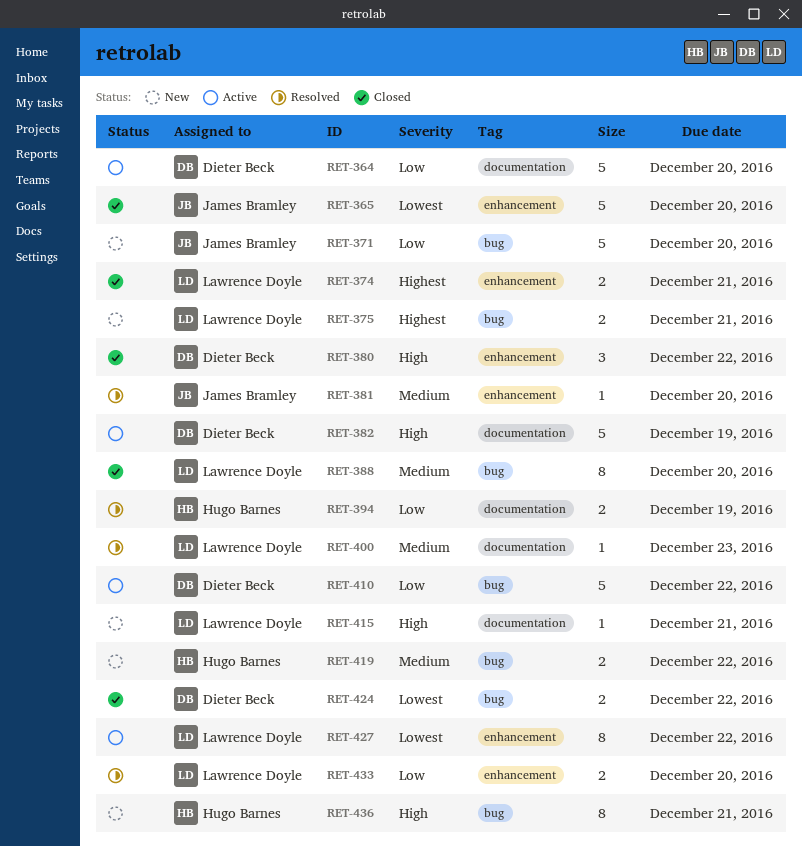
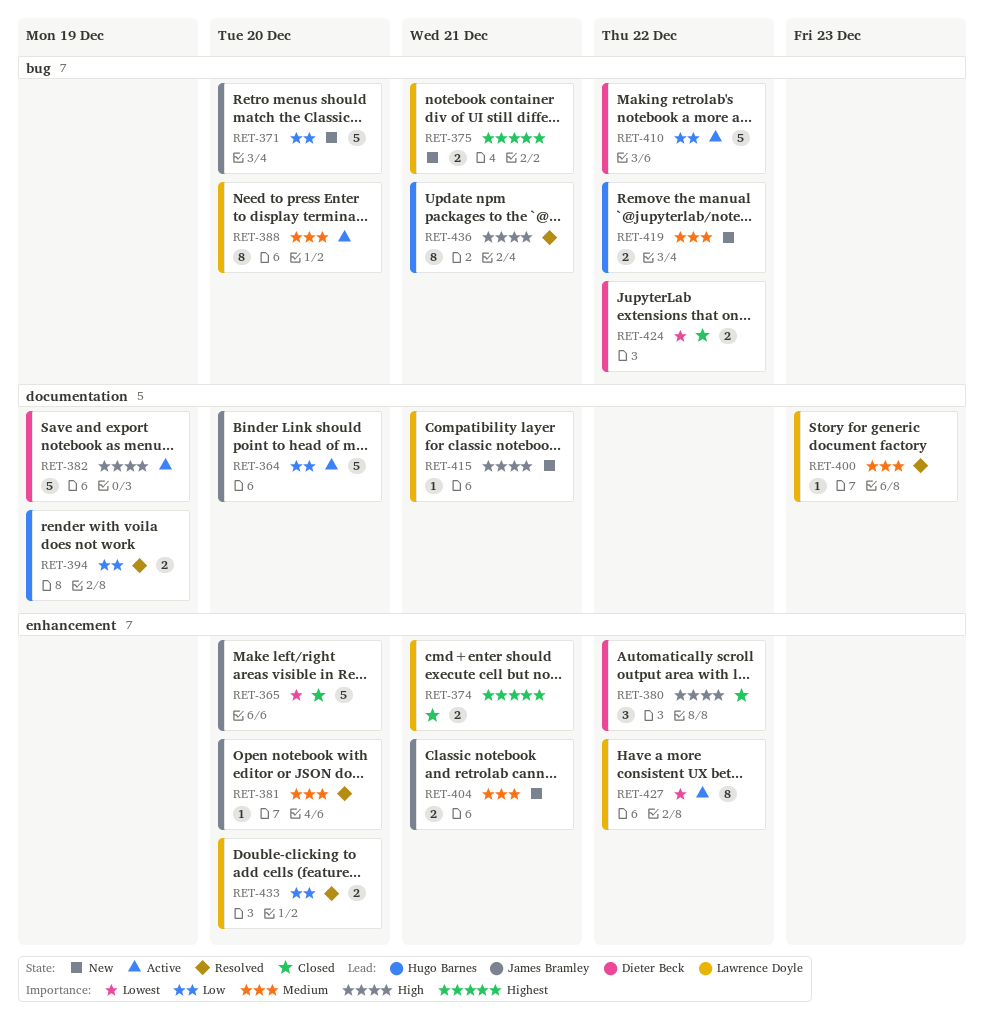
RET-364, owner: Dieter Beck -> James Bramley
RET-388, status: Closed -> Active
RET-404: none -> present
RET-436, status: New -> Resolved

